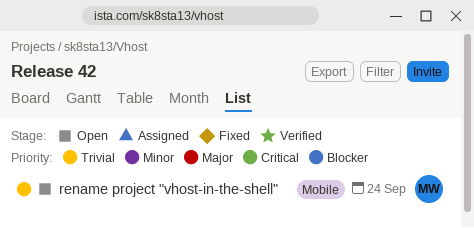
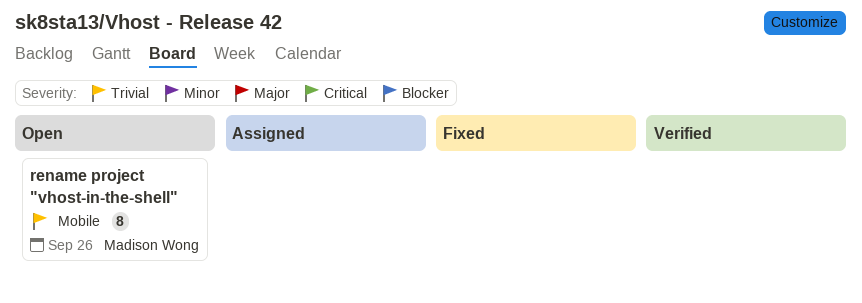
rename project "vhost-in-the-shell", due: Sep 24 -> Sep 26

